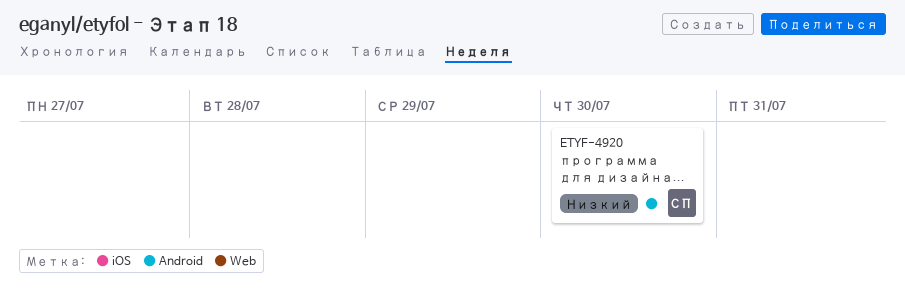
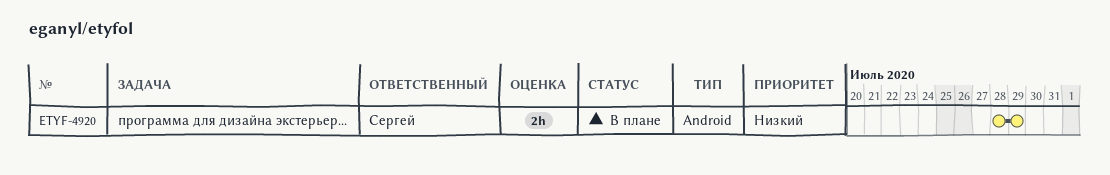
ETYF-4920, due: Jul 30 -> Jul 29

